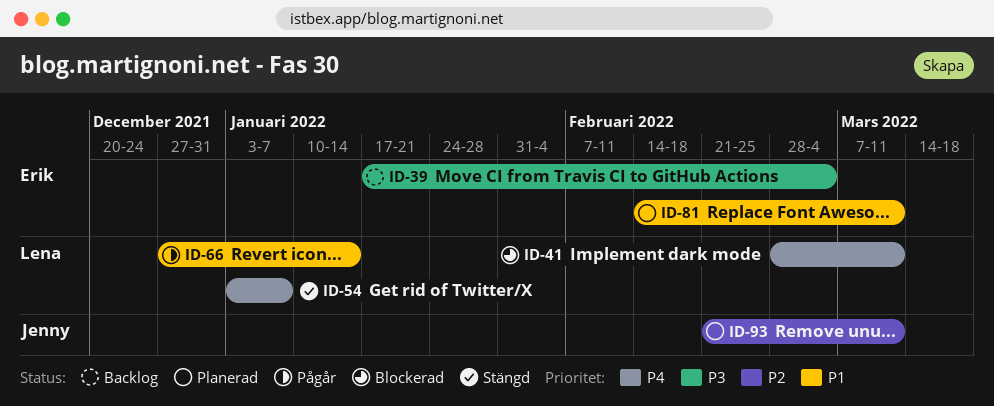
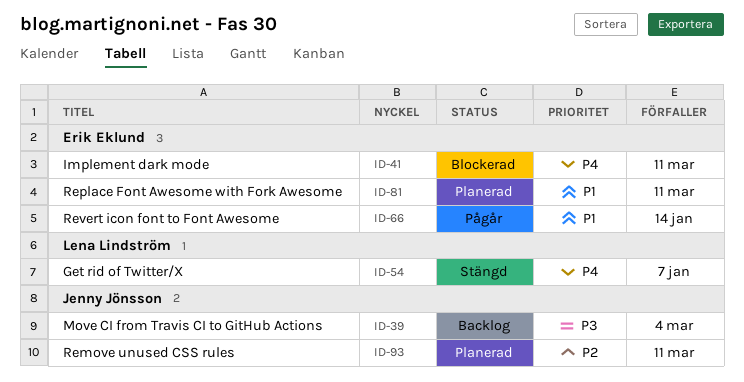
ID-39, owner: Erik Eklund -> Jenny Jönsson
ID-41, owner: Lena Lindström -> Erik Eklund
ID-66, owner: Lena Lindström -> Erik Eklund

